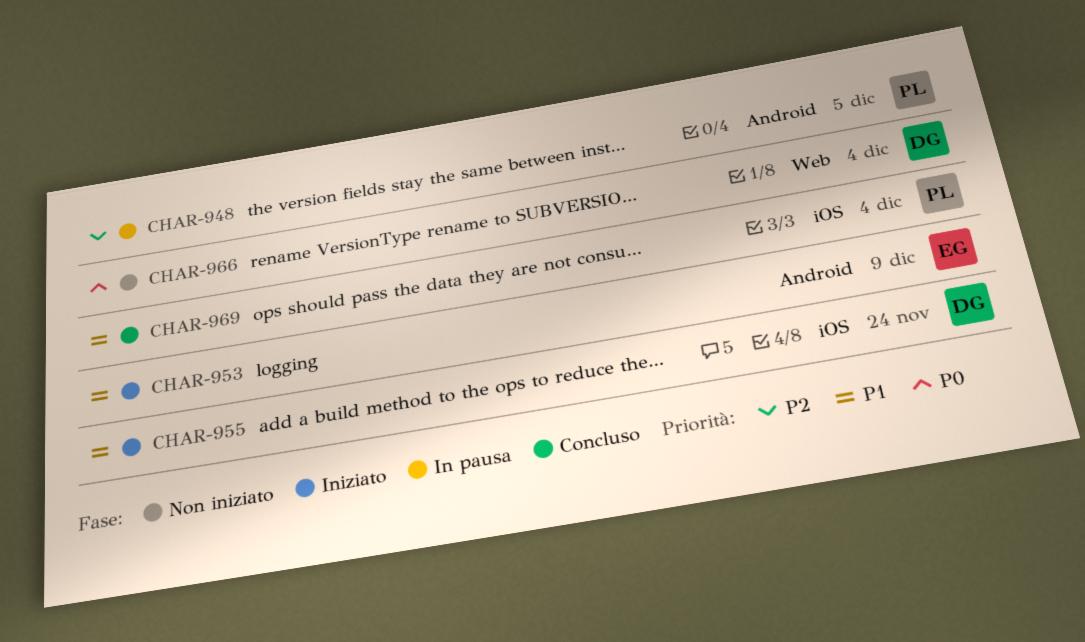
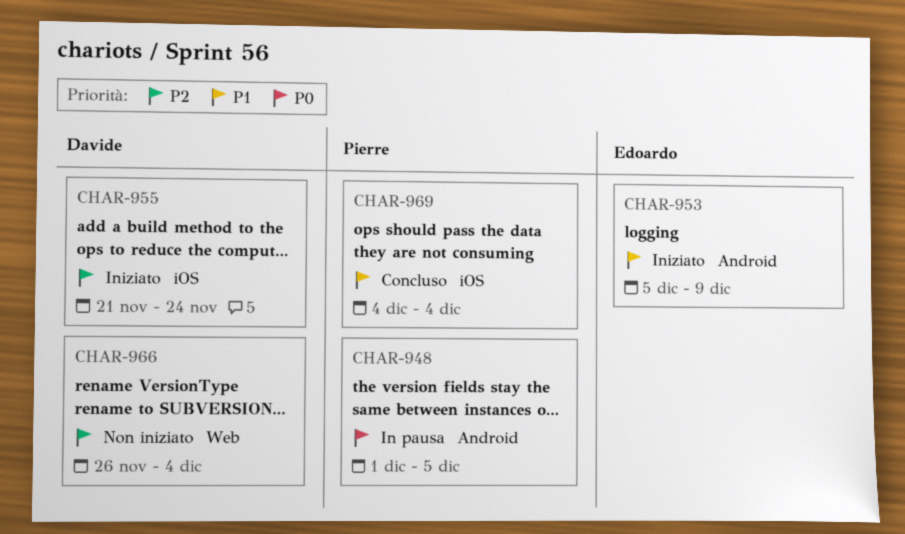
CHAR-948, priority: P2 -> P0
CHAR-955, priority: P1 -> P2
CHAR-966, priority: P0 -> P2

